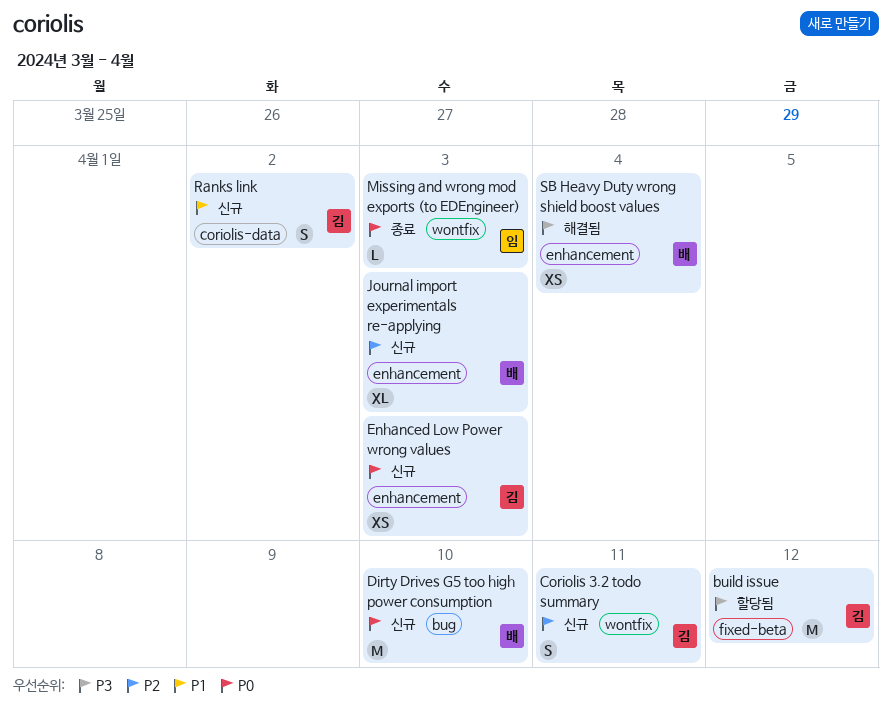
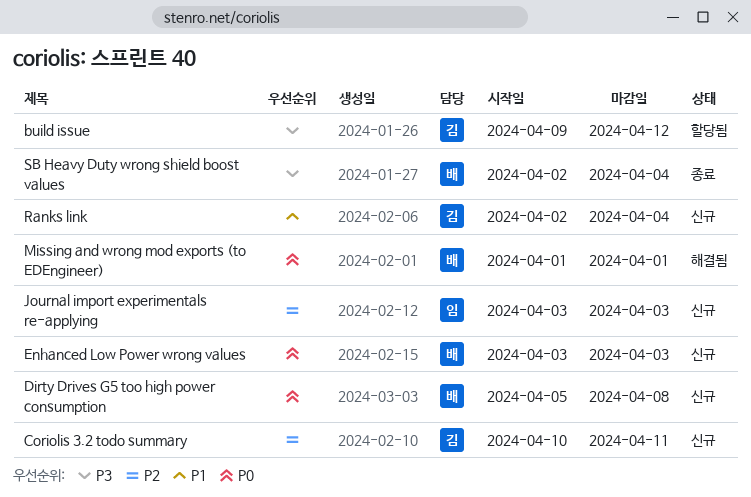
Dirty Drives G5 too high power consumption, due: Apr 10 -> Apr 8
Enhanced Low Power wrong values, owner: 김 -> 배
Journal import experimentals re-applying, owner: 배 -> 임
Missing and wrong mod exports (to EDEngineer), status: 종료 -> 해결됨
Missing and wrong mod exports (to EDEngineer), owner: 임 -> 배
Missing and wrong mod exports (to EDEngineer), due: Apr 3 -> Apr 1
Ranks link, due: Apr 2 -> Apr 4
SB Heavy Duty wrong shield boost values, status: 해결됨 -> 종료

